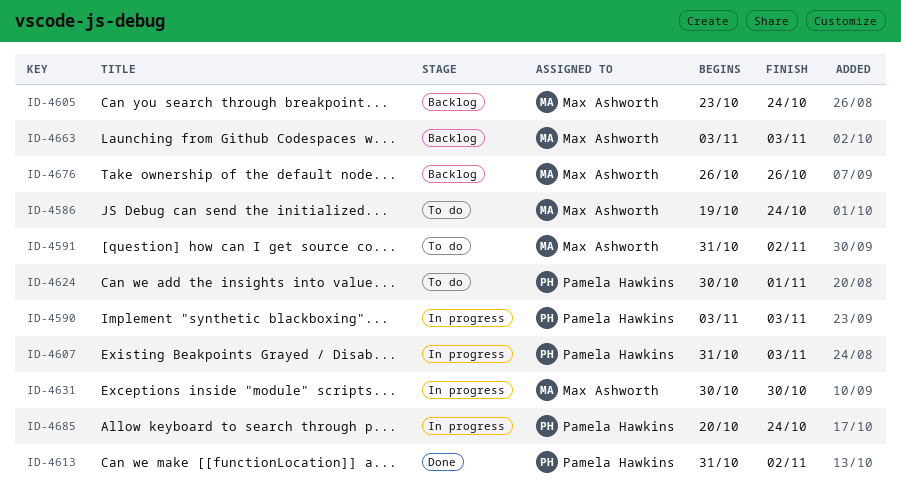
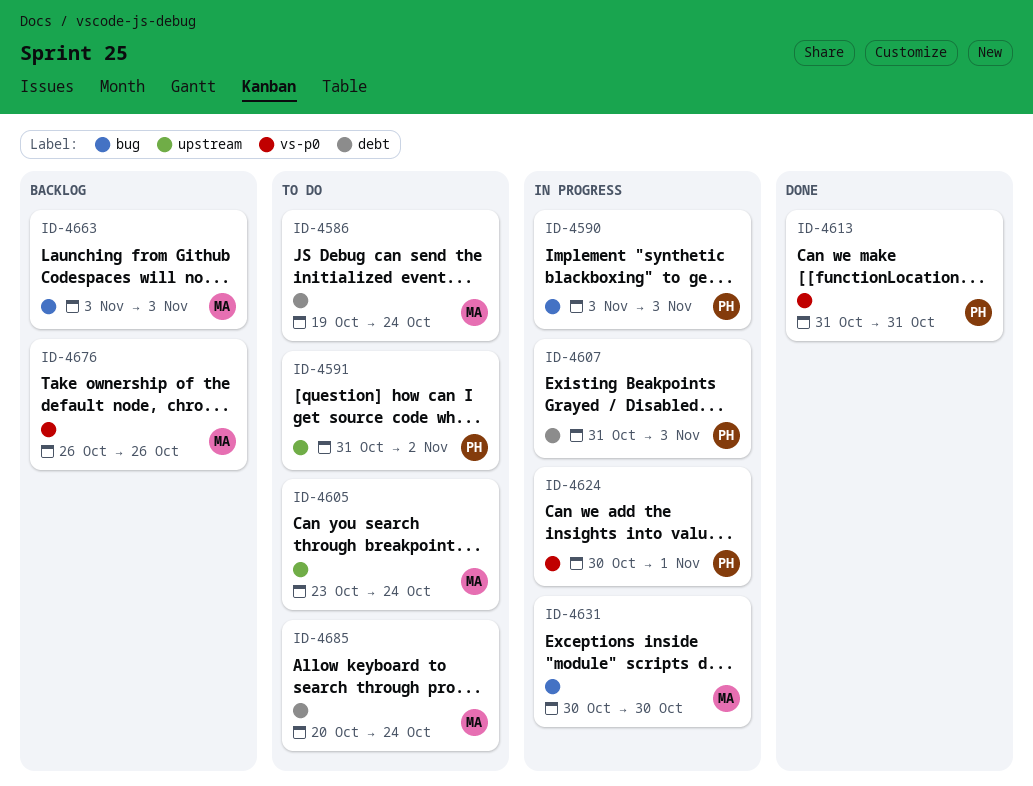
ID-4591, owner: Max Ashworth -> Pamela Hawkins
ID-4605, status: Backlog -> To do
ID-4613, due: Nov 2 -> Oct 31
ID-4624, status: To do -> In progress
ID-4685, status: In progress -> To do
ID-4685, owner: Pamela Hawkins -> Max Ashworth

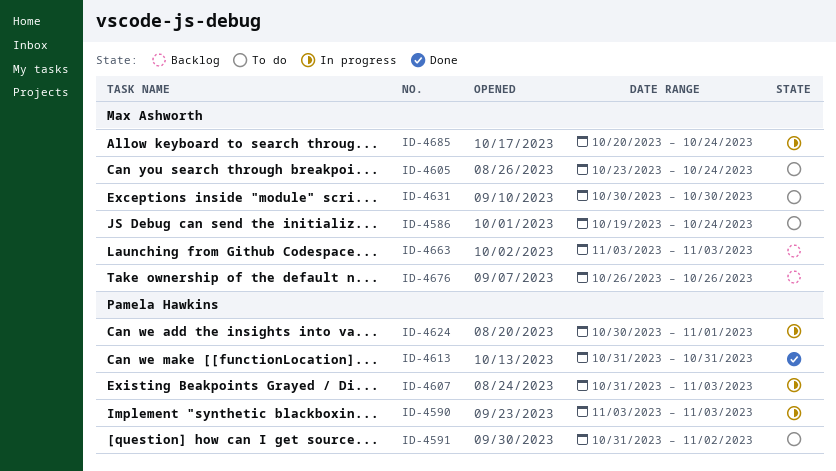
ID-4631, status: In progress -> To do
ID-4685, status: To do -> In progress

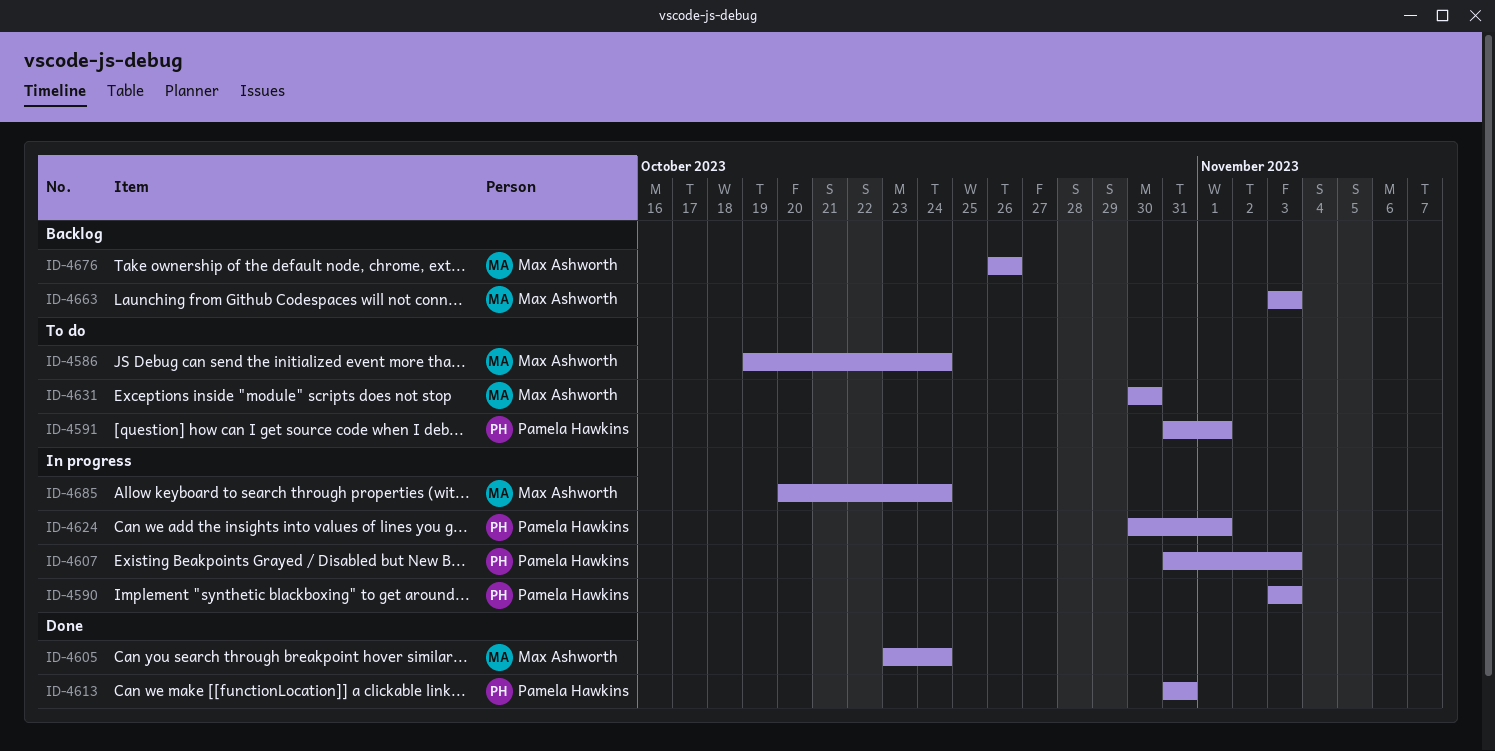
ID-4591, due: Nov 2 -> Nov 1
ID-4605, status: To do -> Done

